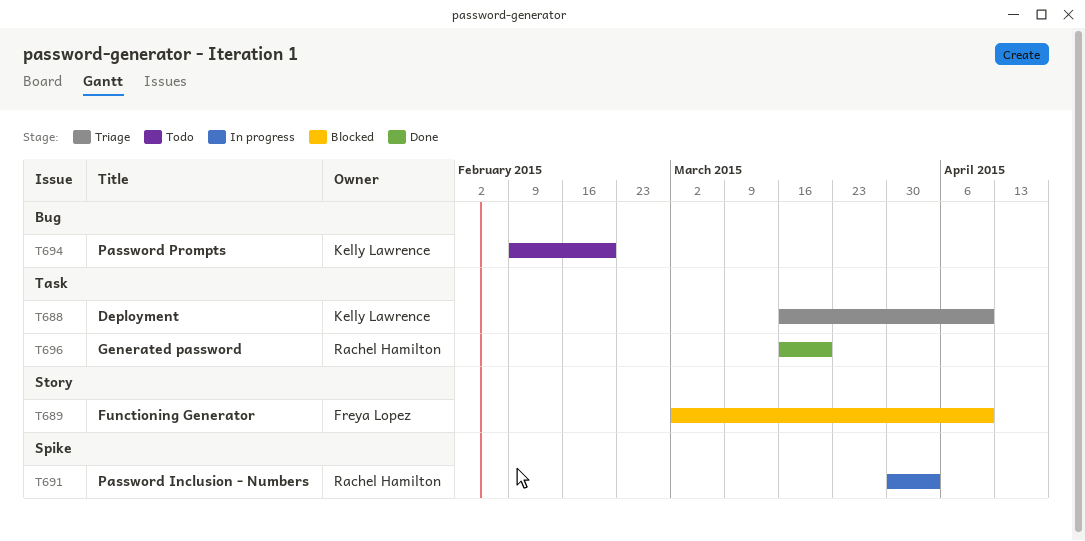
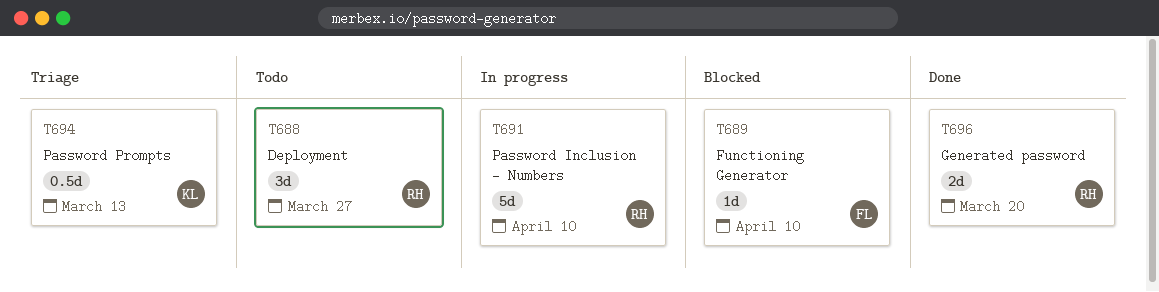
T688, status: Triage -> Todo
T688, owner: Kelly Lawrence -> Rachel Hamilton
T688, due: Apr 10 -> Mar 27
T691, due: Apr 3 -> Apr 10
T694, status: Todo -> Triage
T694, due: Feb 20 -> Mar 13

